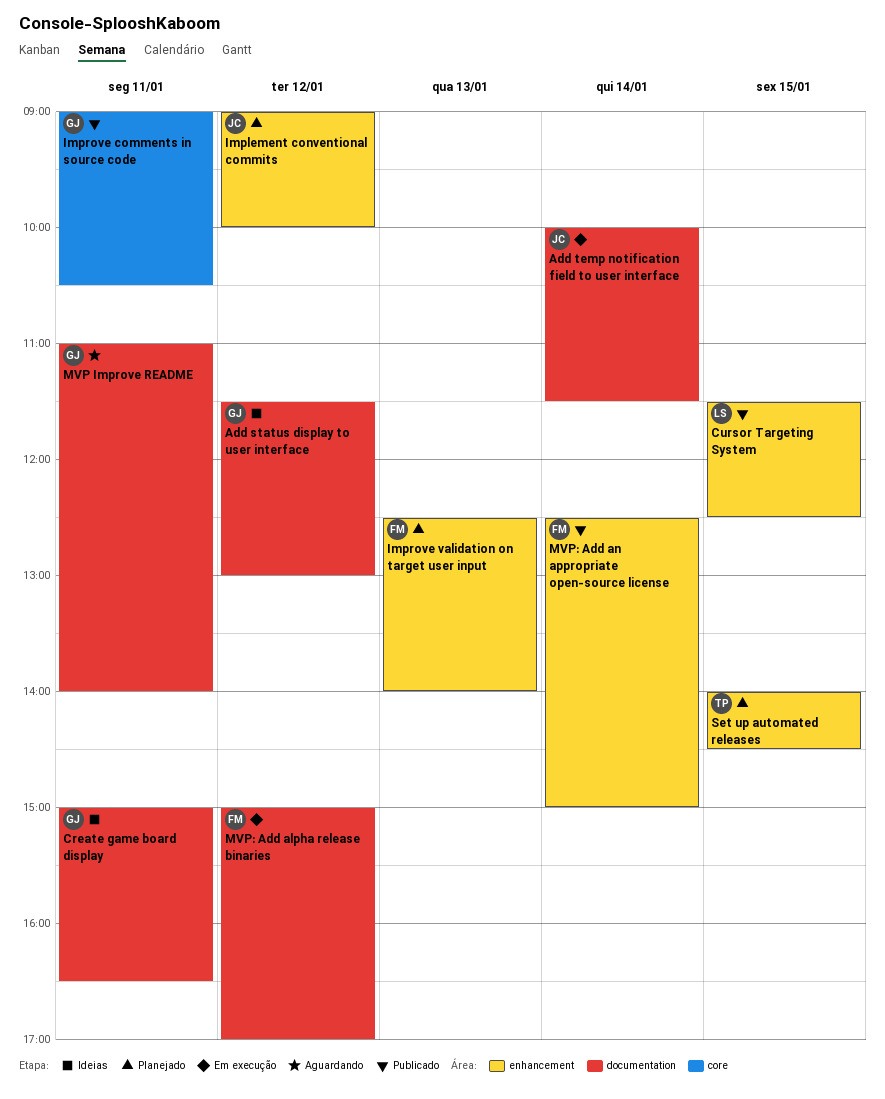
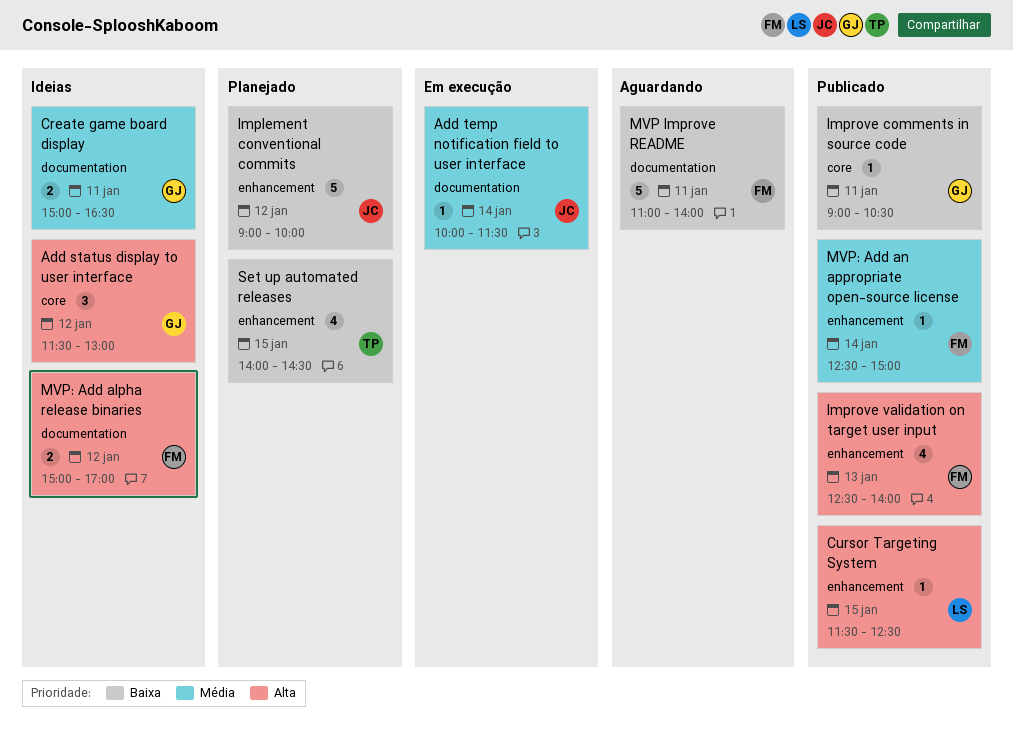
Add status display to user interface, label: documentation -> core
Improve validation on target user input, status: Planejado -> Publicado
MVP Improve README, owner: GJ -> FM
MVP: Add alpha release binaries, status: Em execução -> Ideias

